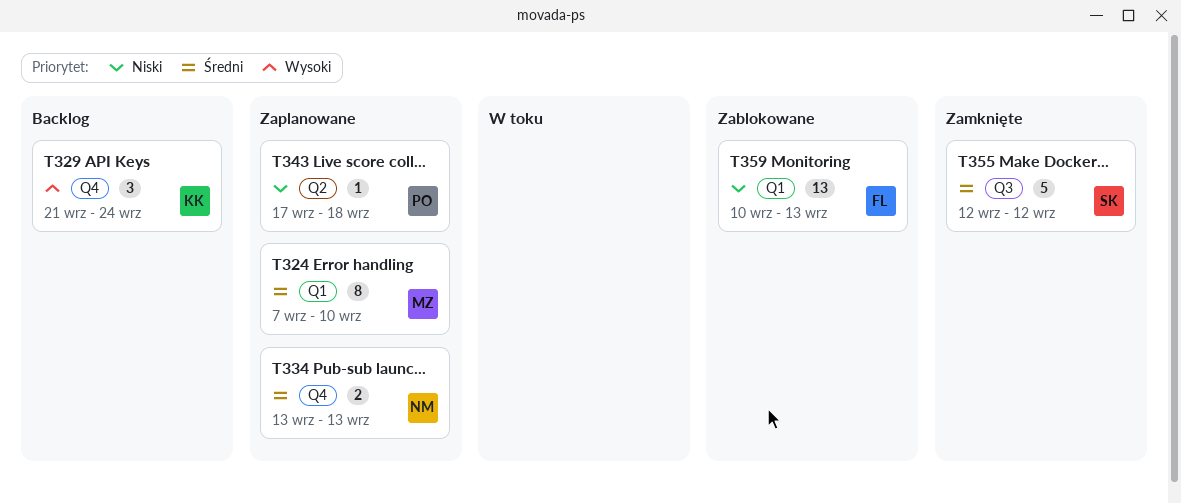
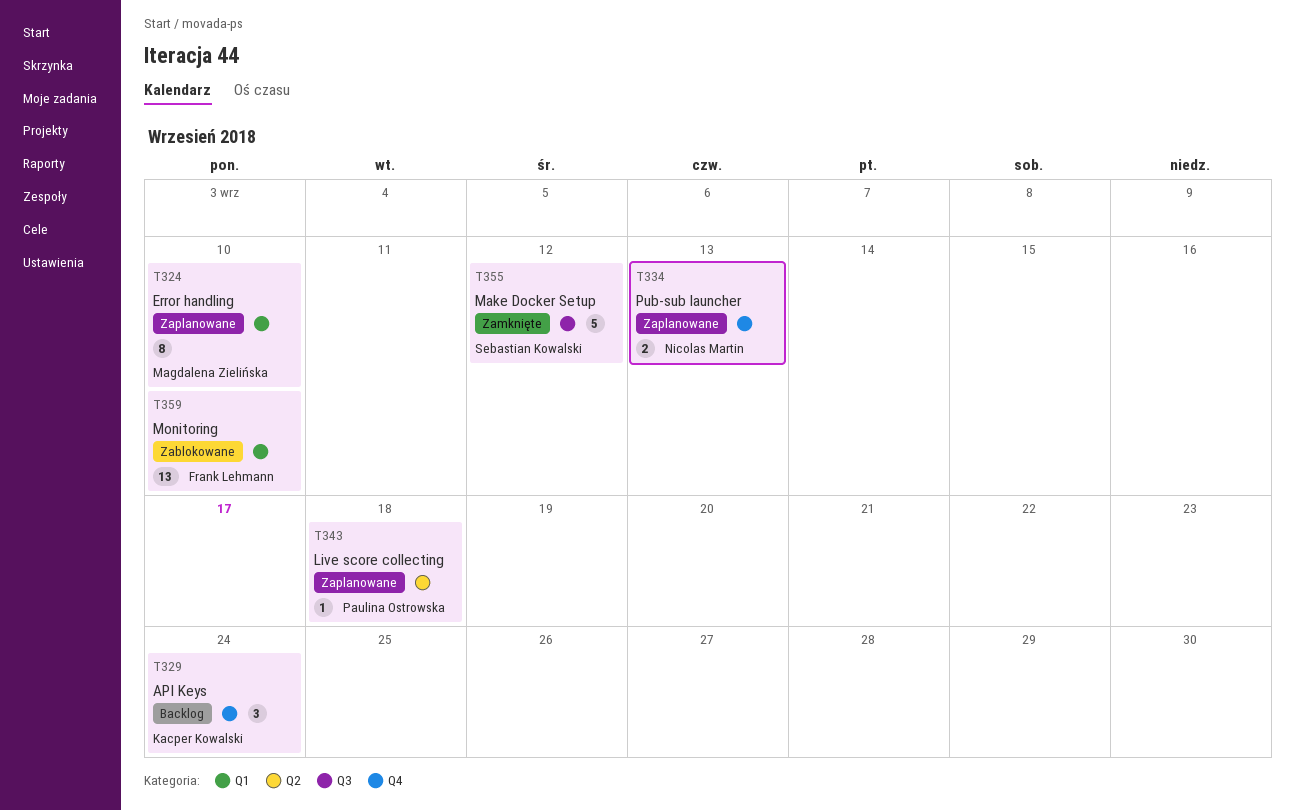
T359, due: Sep 13 -> Sep 10

